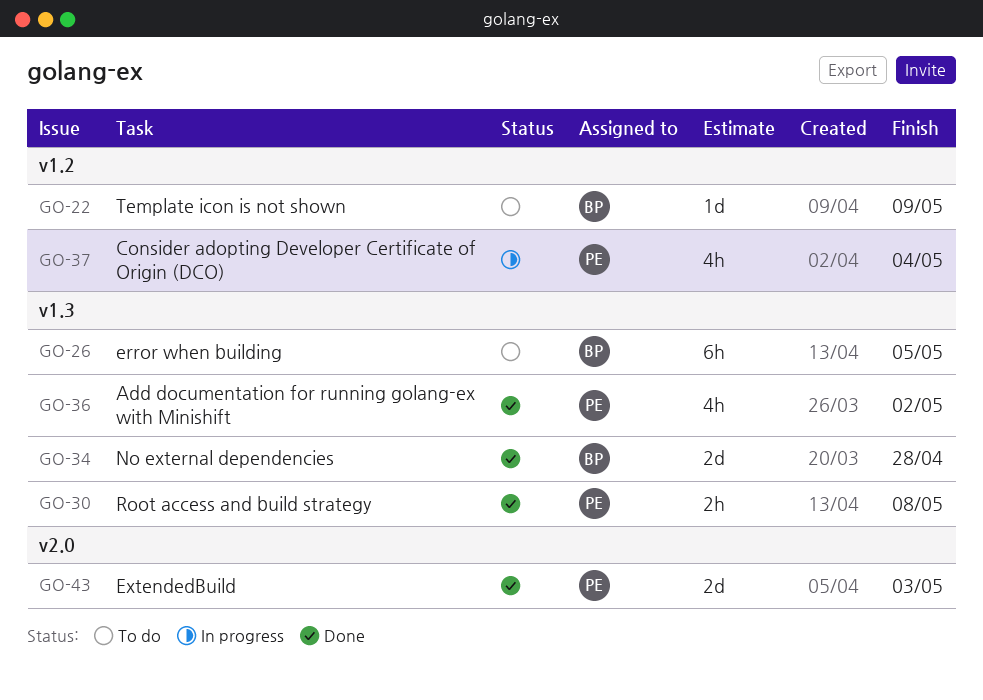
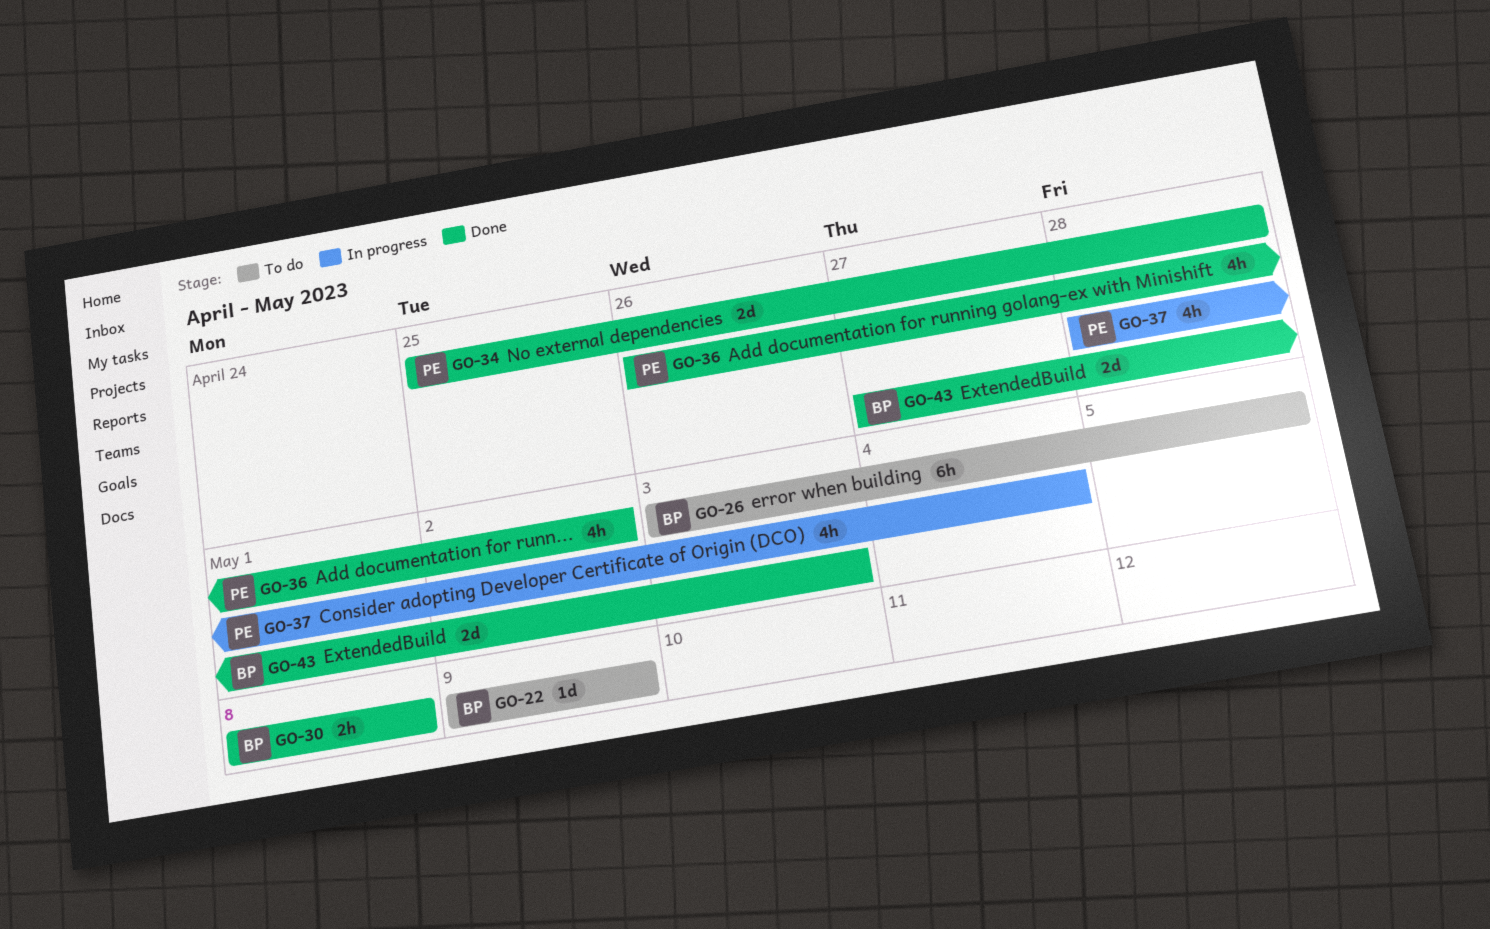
GO-30, owner: PE -> BP
GO-34, owner: BP -> PE
GO-43, owner: PE -> BP

